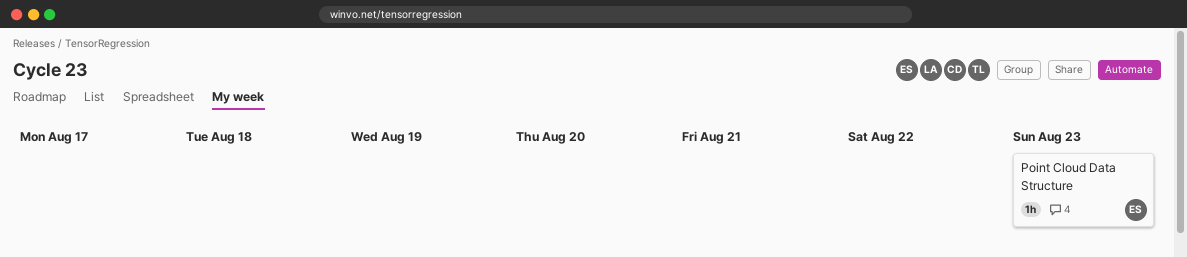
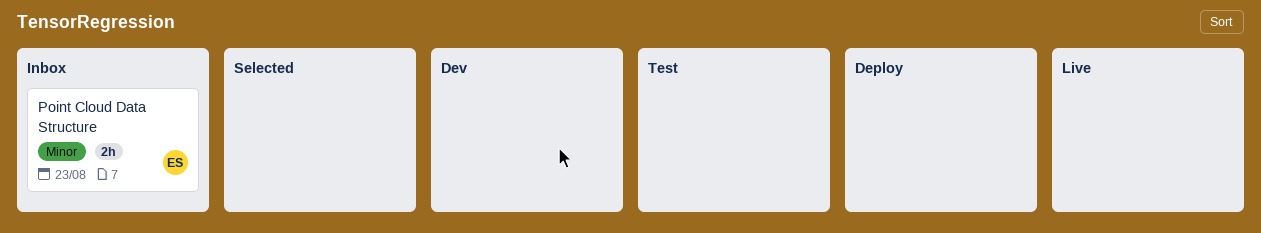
Point Cloud Data Structure, estimate: 1h -> 2h

